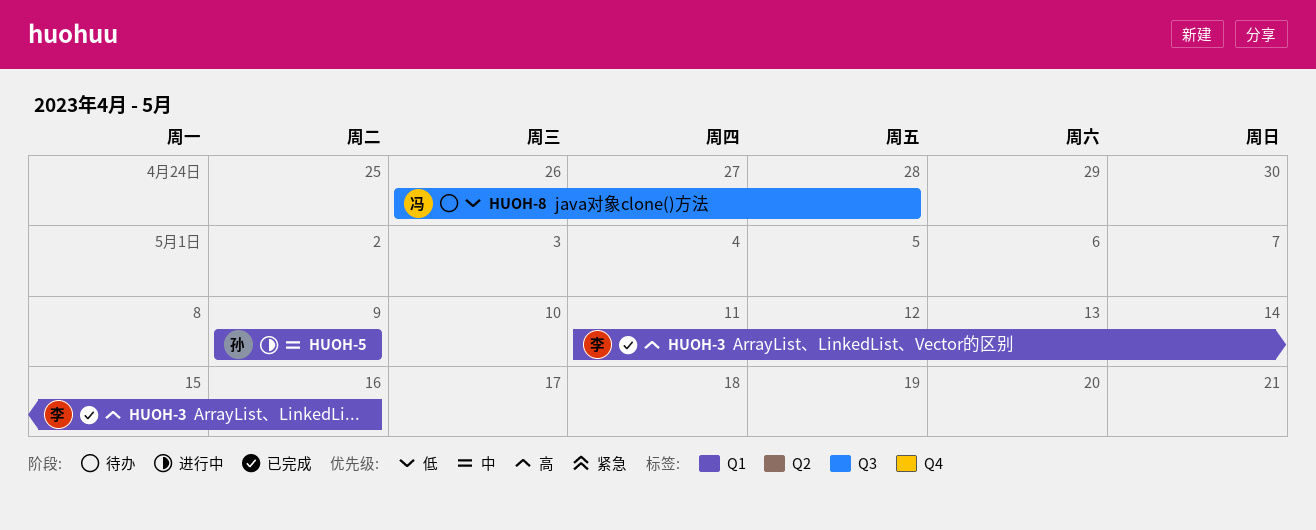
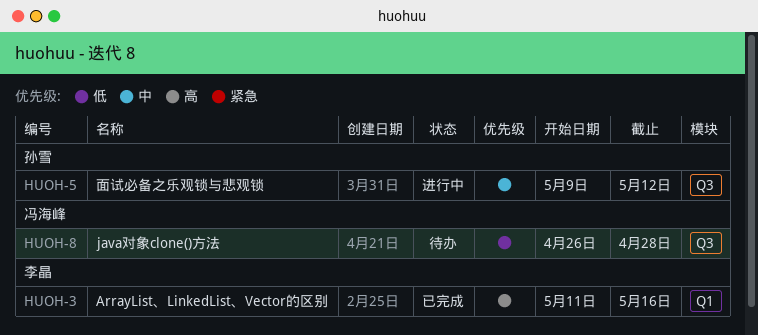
HUOH-5, label: Q1 -> Q3
HUOH-5, due: May 9 -> May 12

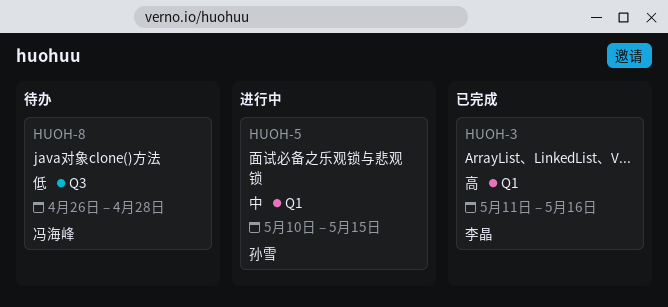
HUOH-5, label: Q3 -> Q1
HUOH-5, start: May 9 -> May 10
HUOH-5, due: May 12 -> May 15

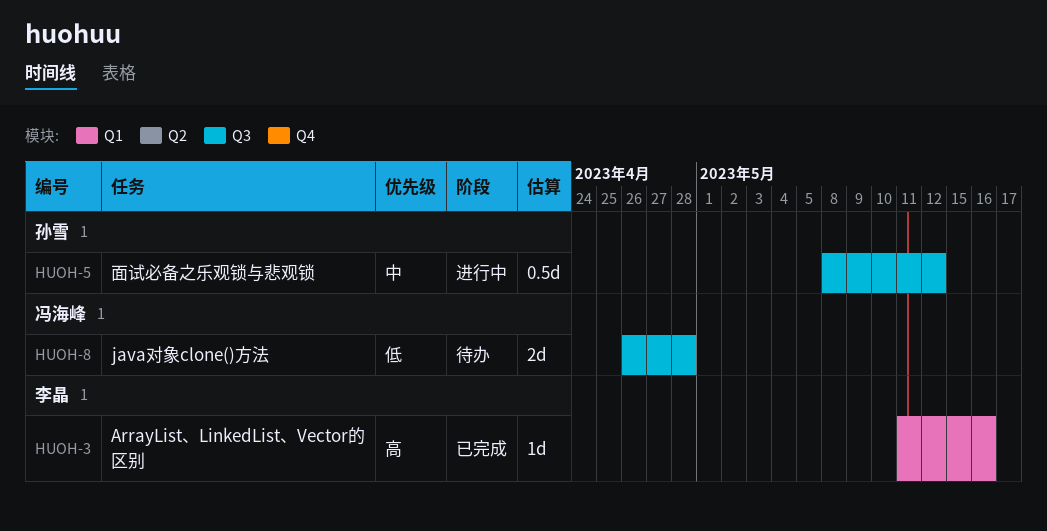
HUOH-5, label: Q1 -> Q3
HUOH-5, start: May 10 -> May 8
HUOH-5, due: May 15 -> May 12

